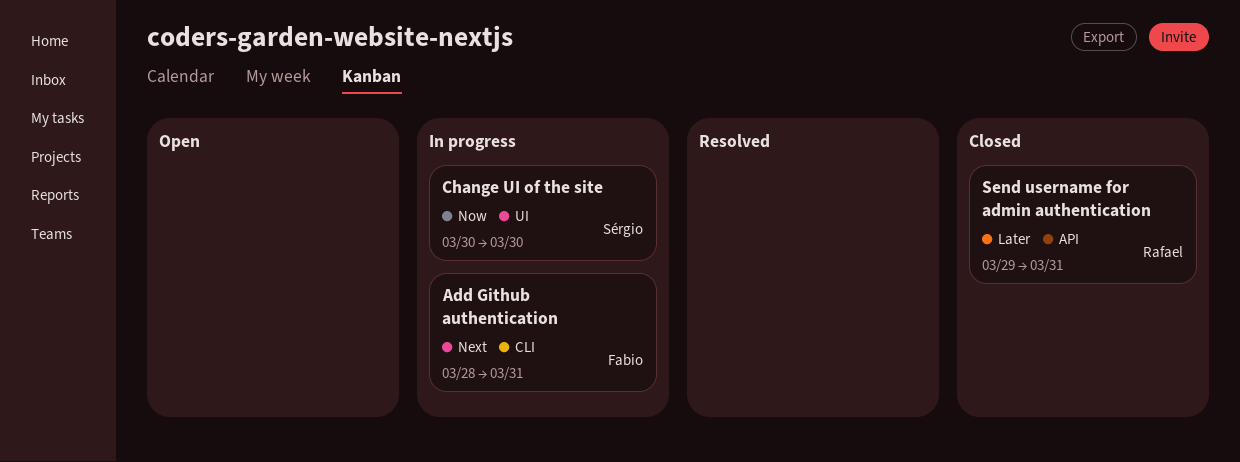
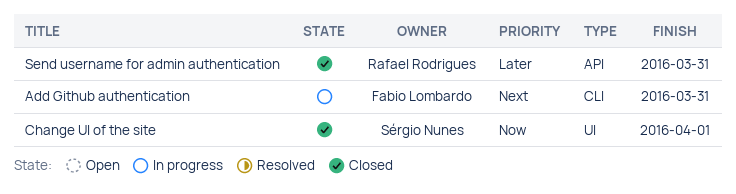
Change UI of the site, status: In progress -> Closed
Change UI of the site, due: Mar 30 -> Apr 1

